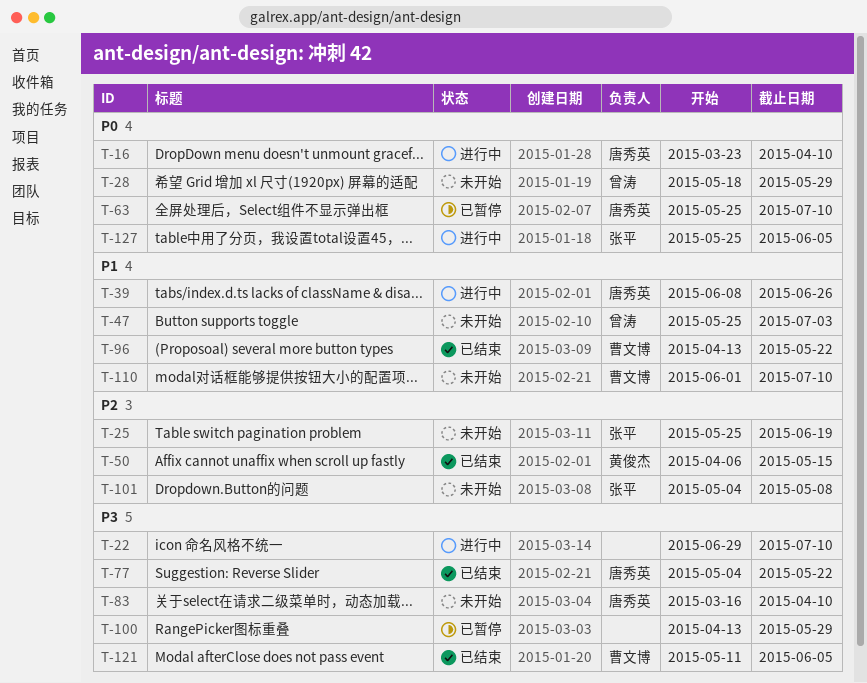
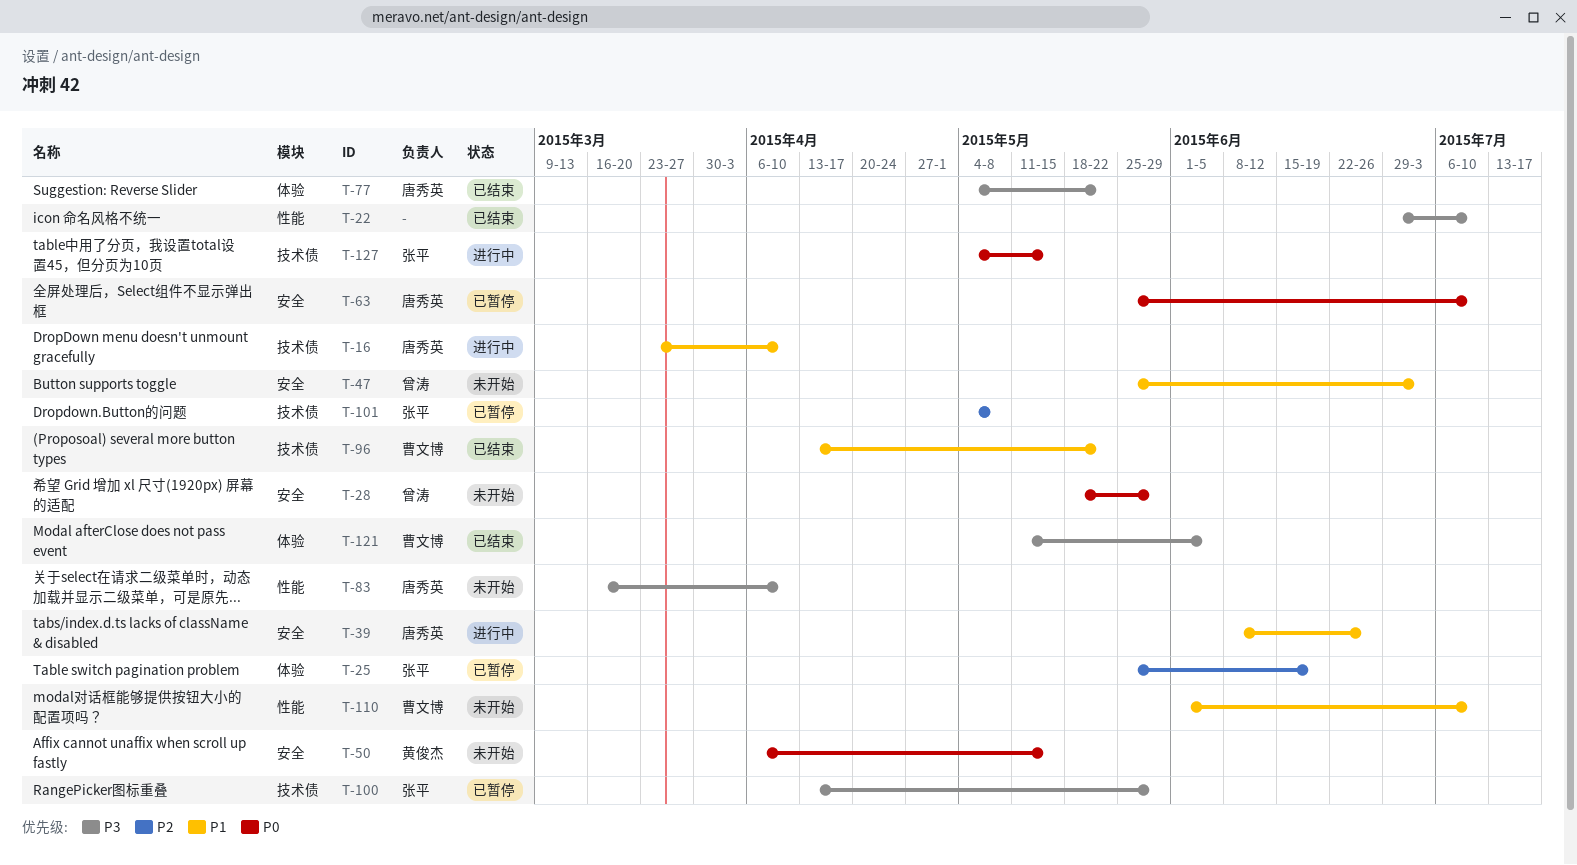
T-16, priority: P0 -> P1
T-22, status: 进行中 -> 已结束
T-25, status: 未开始 -> 已暂停
T-50, status: 已结束 -> 未开始
T-50, priority: P2 -> P0
T-100, owner: none -> 张平
T-101, status: 未开始 -> 已暂停
T-127, start: May 25 -> May 4
T-127, due: Jun 5 -> May 15

